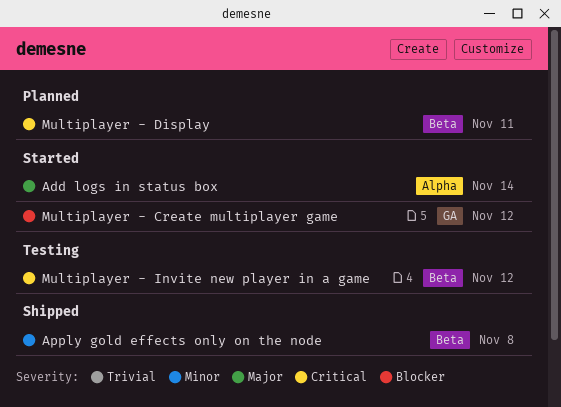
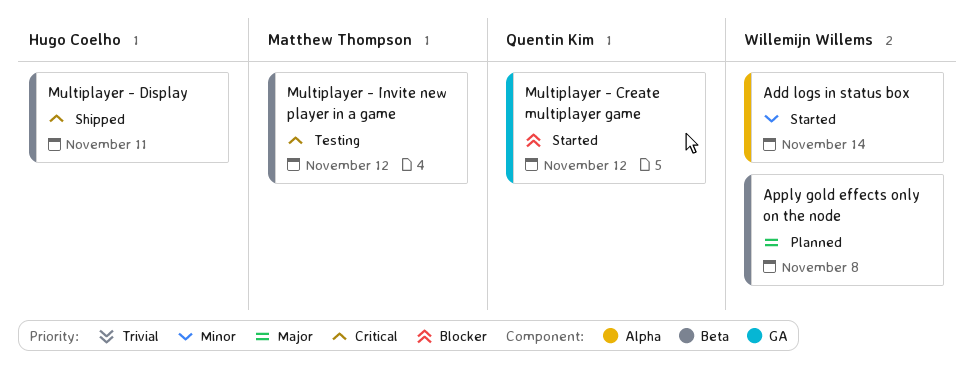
Add logs in status box, priority: Major -> Minor
Apply gold effects only on the node, status: Shipped -> Planned
Apply gold effects only on the node, priority: Minor -> Major
Multiplayer - Display, status: Planned -> Shipped

